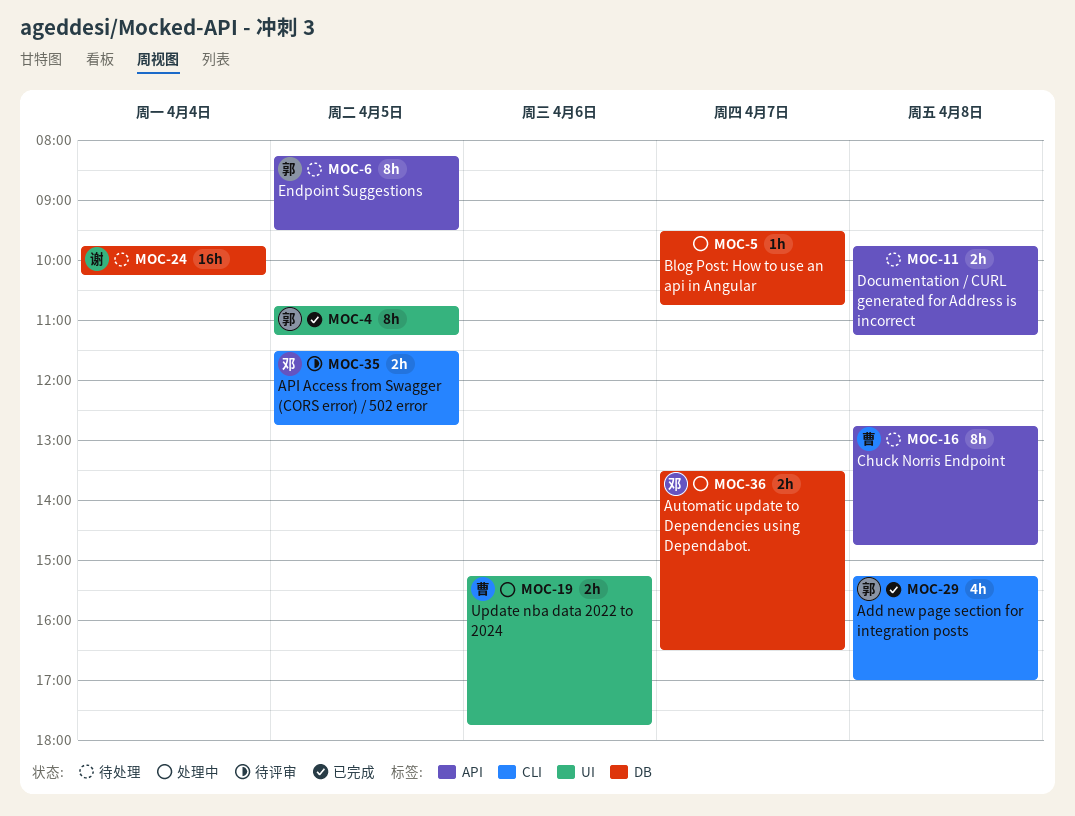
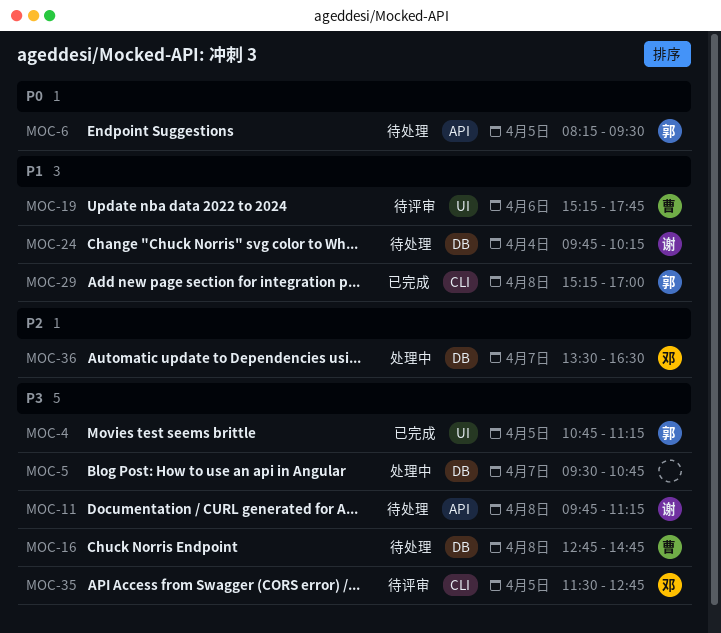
MOC-11, owner: none -> 谢
MOC-16, label: API -> DB
MOC-19, status: 处理中 -> 待评审

